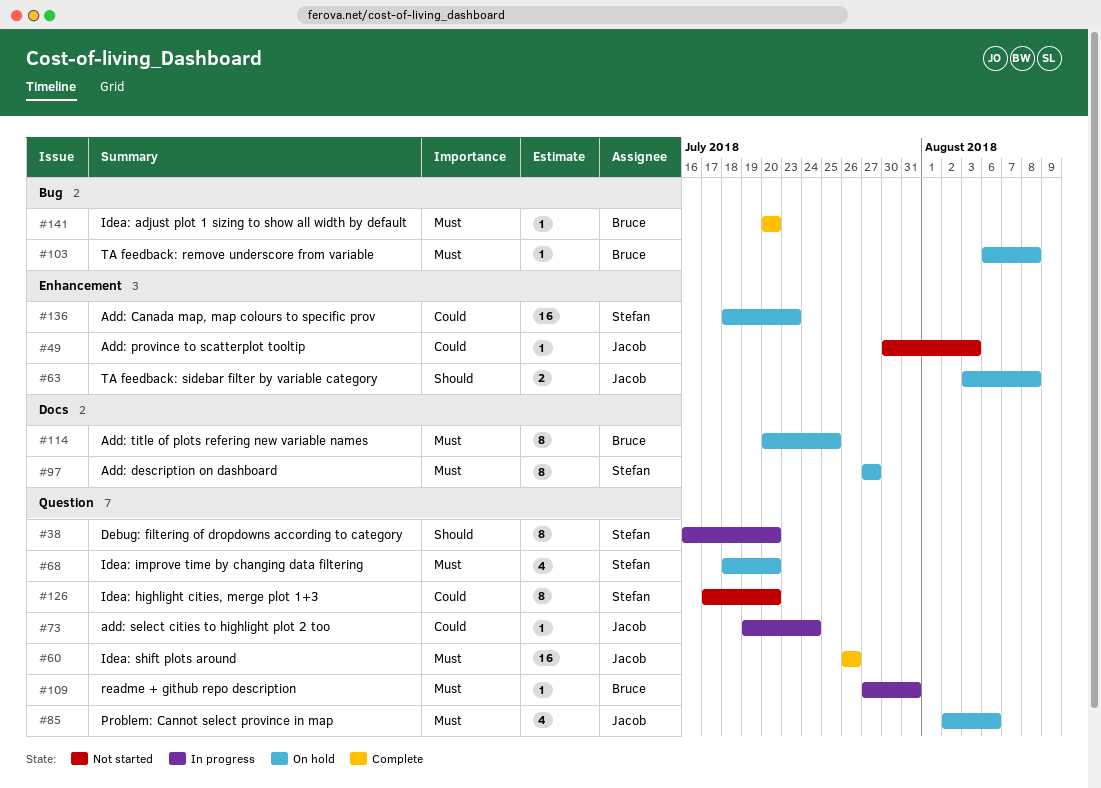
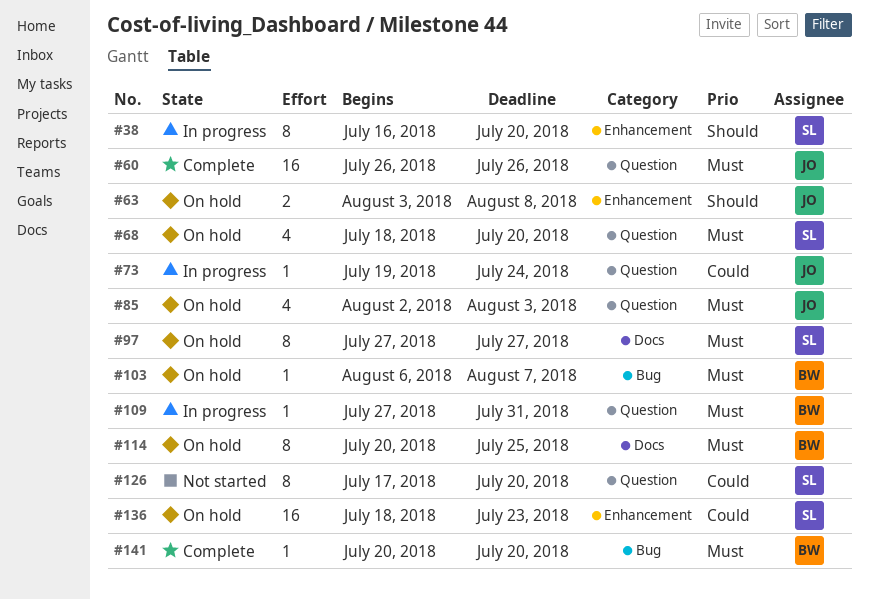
#38, label: Question -> Enhancement
#49: present -> none
#85, due: Aug 6 -> Aug 3
#103, due: Aug 8 -> Aug 7

